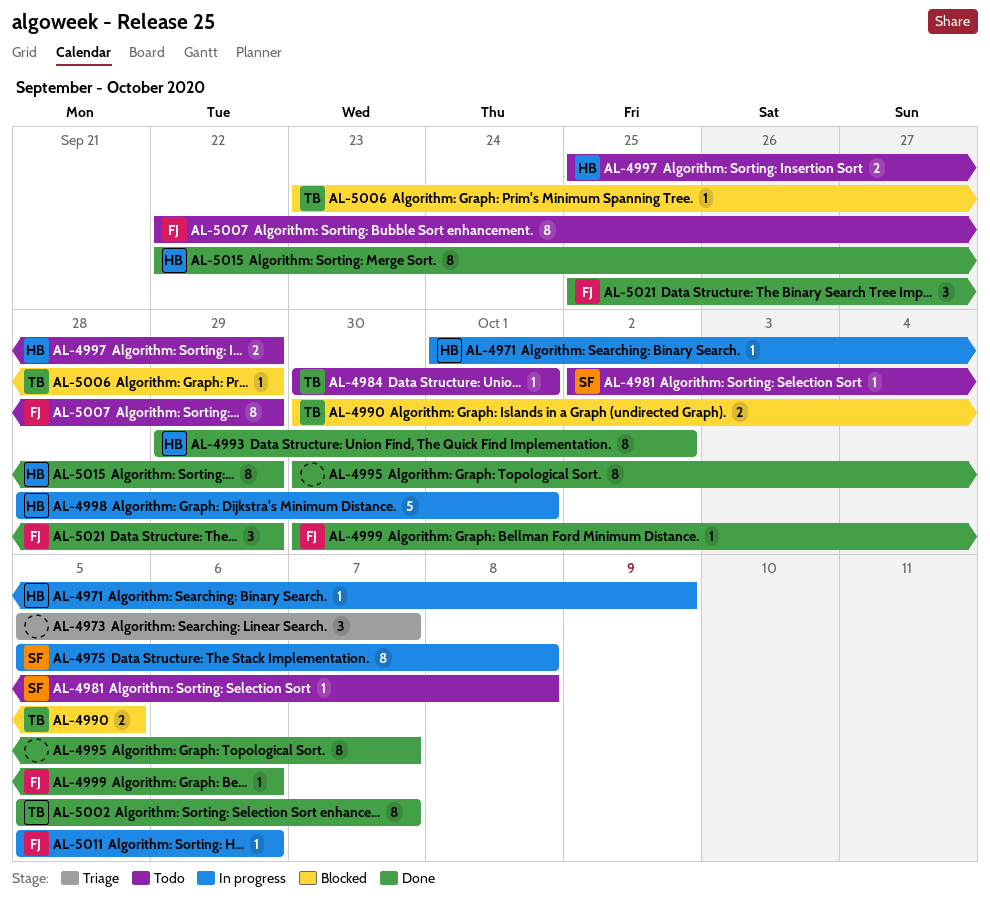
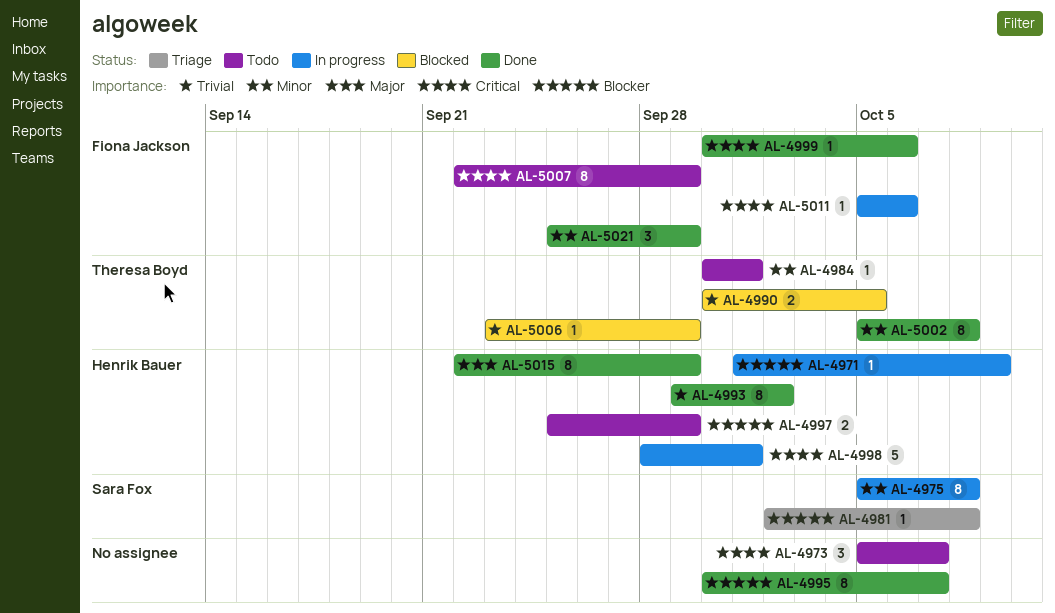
AL-4973, status: Triage -> Todo
AL-4981, status: Todo -> Triage
AL-5002, due: Oct 7 -> Oct 8

